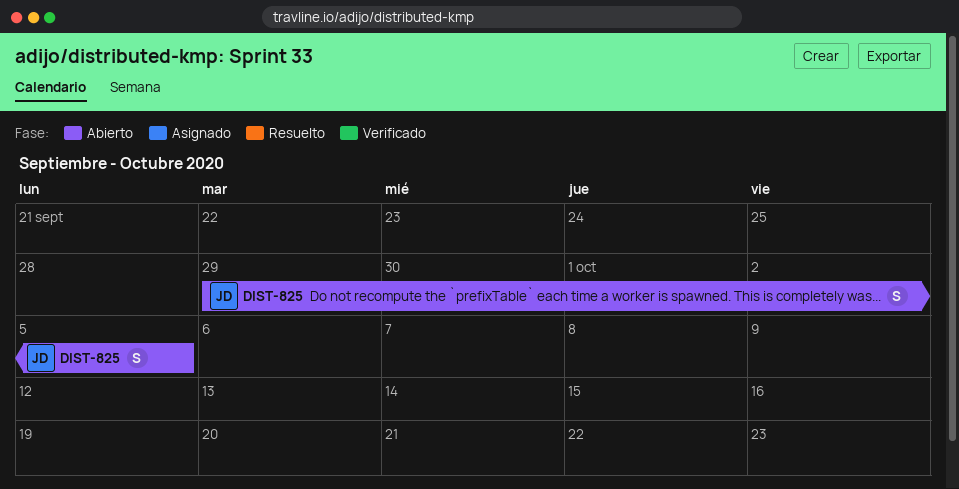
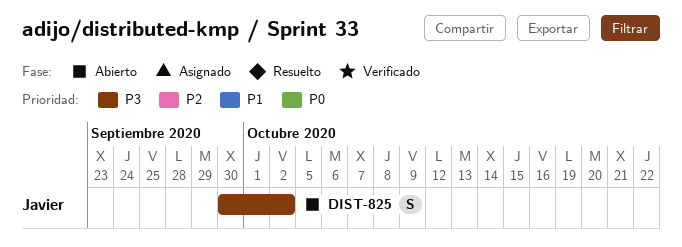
DIST-825, start: Sep 29 -> Sep 30
DIST-825, due: Oct 5 -> Oct 2

